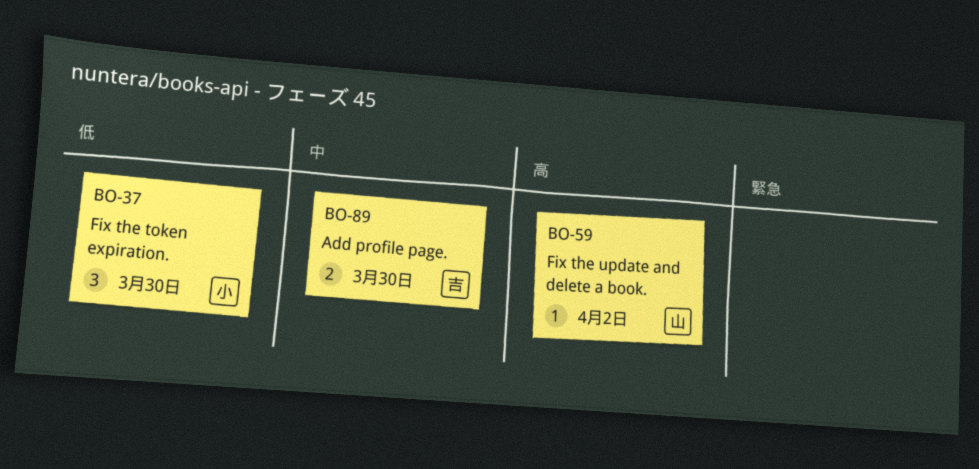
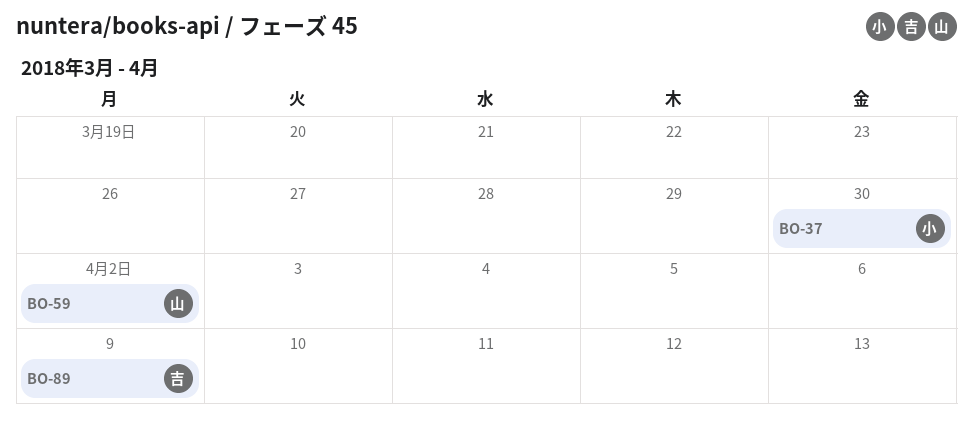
BO-89, due: Mar 30 -> Apr 9

